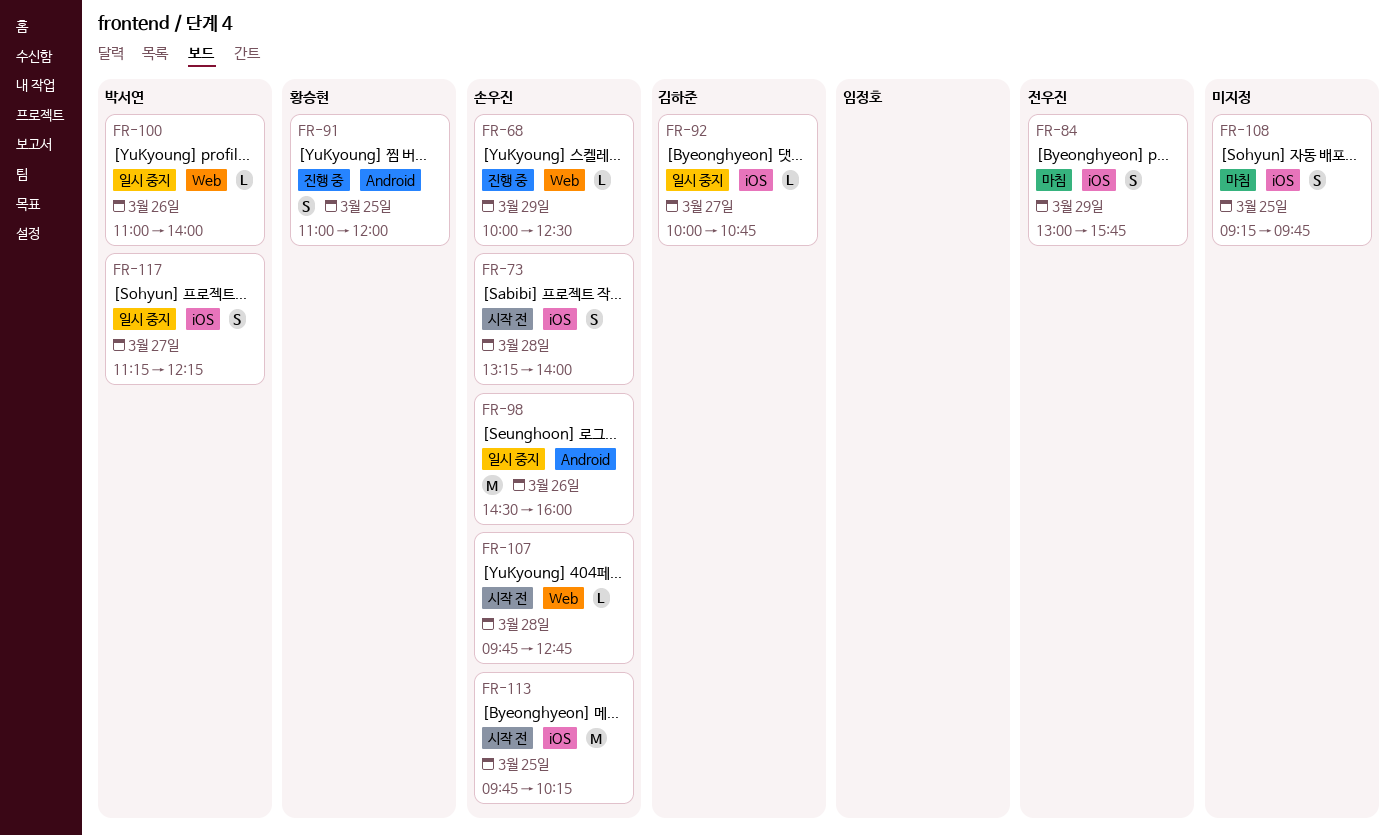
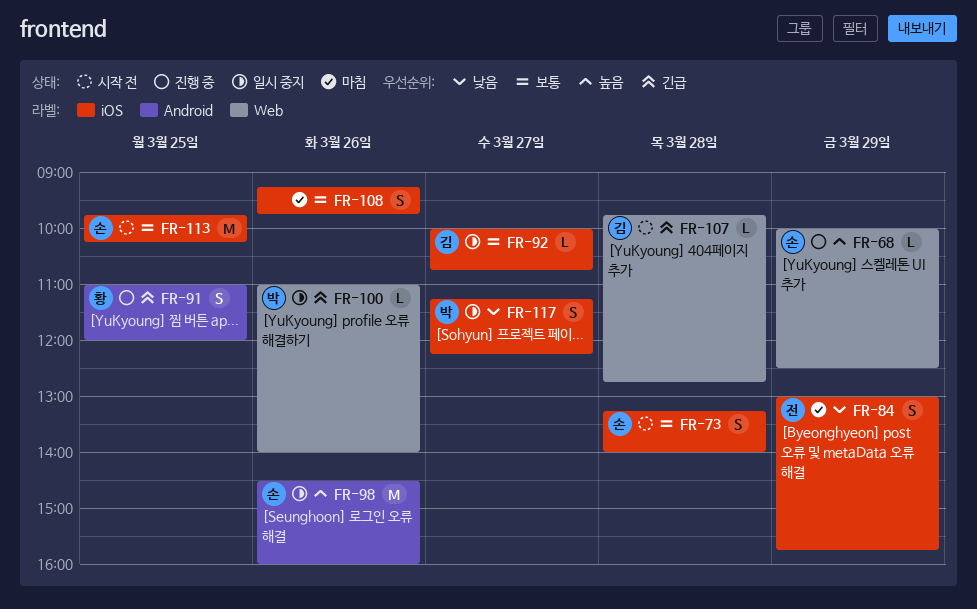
FR-107, owner: 손우진 -> 김하준
FR-108, day: Mar 25 -> Mar 26

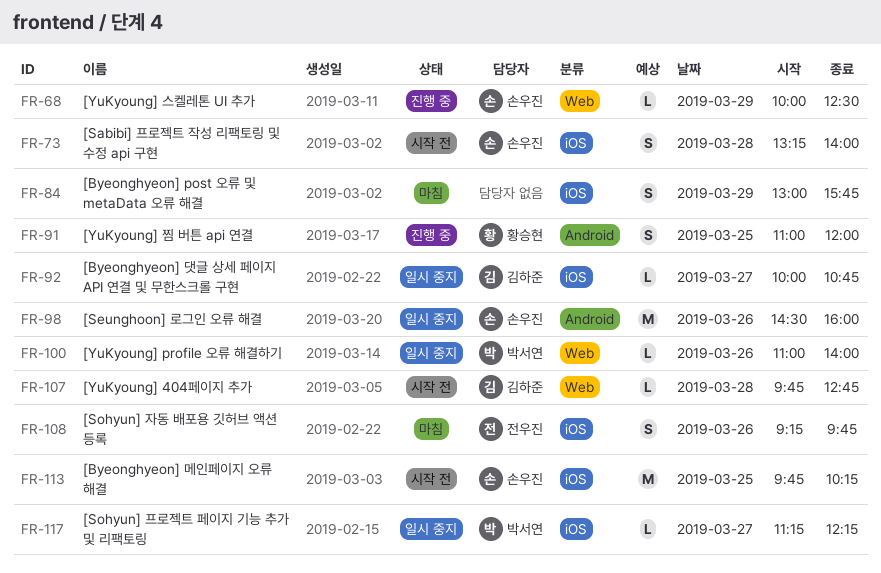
FR-84, owner: 전우진 -> none
FR-108, owner: none -> 전우진
FR-117, estimate: S -> L

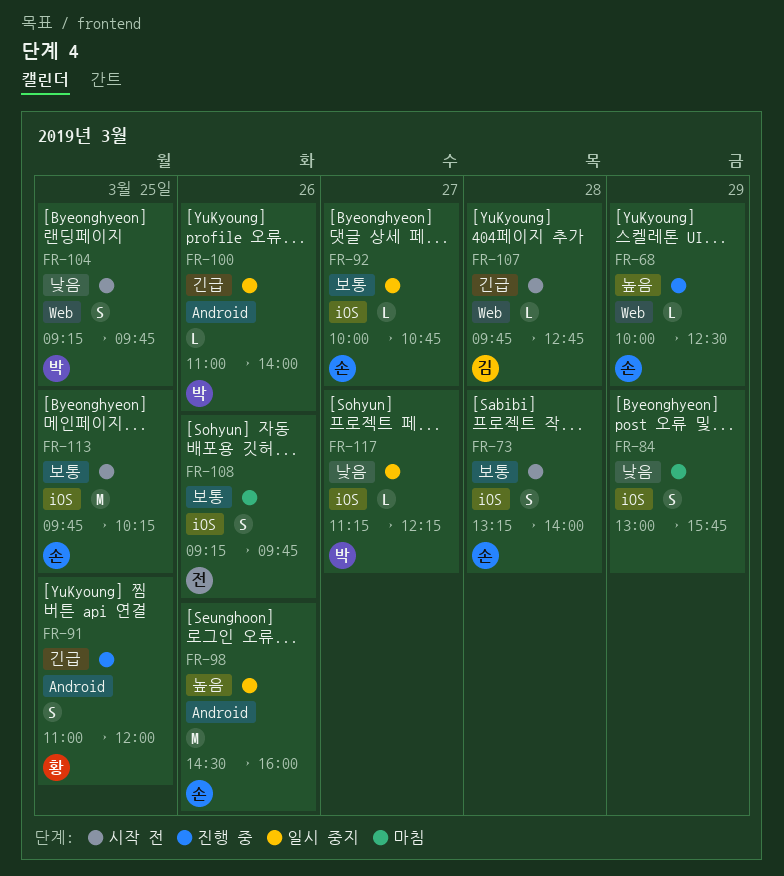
FR-92, owner: 김하준 -> 손우진
FR-100, label: Web -> Android
FR-104: none -> present

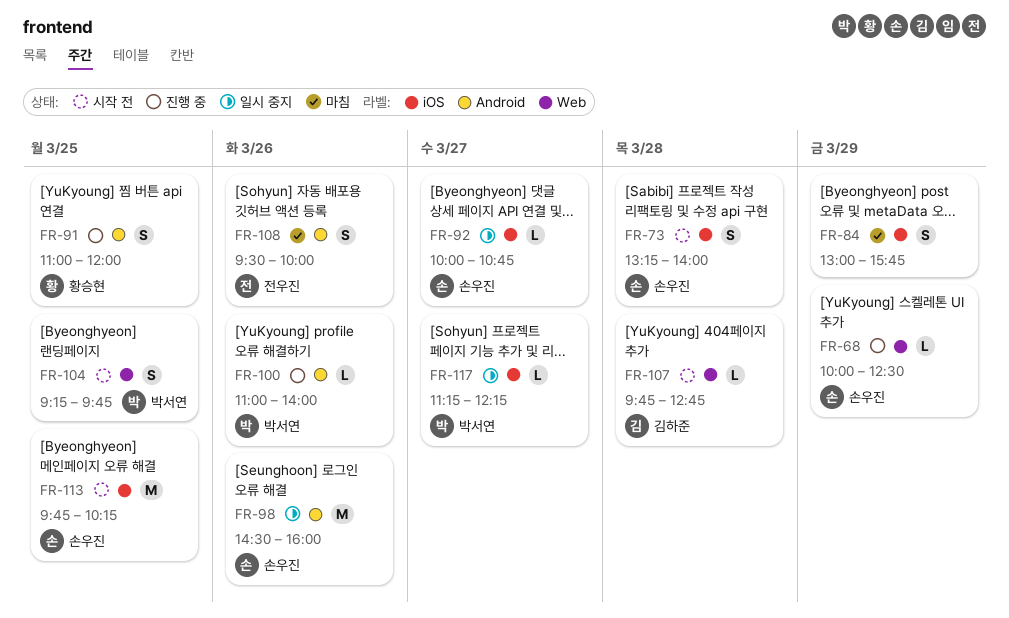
FR-100, status: 일시 중지 -> 진행 중
FR-108, label: iOS -> Android
FR-108, begins: 09:15 -> 09:30
FR-108, ends: 09:45 -> 10:00

